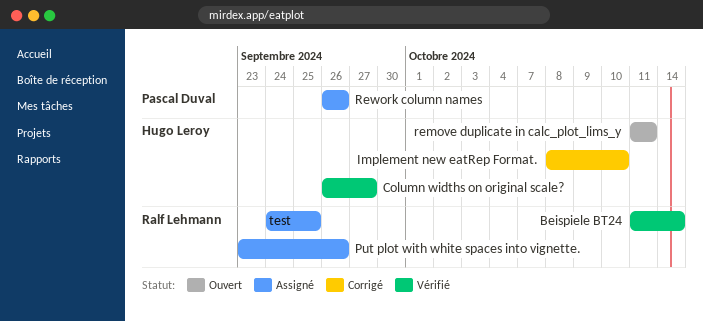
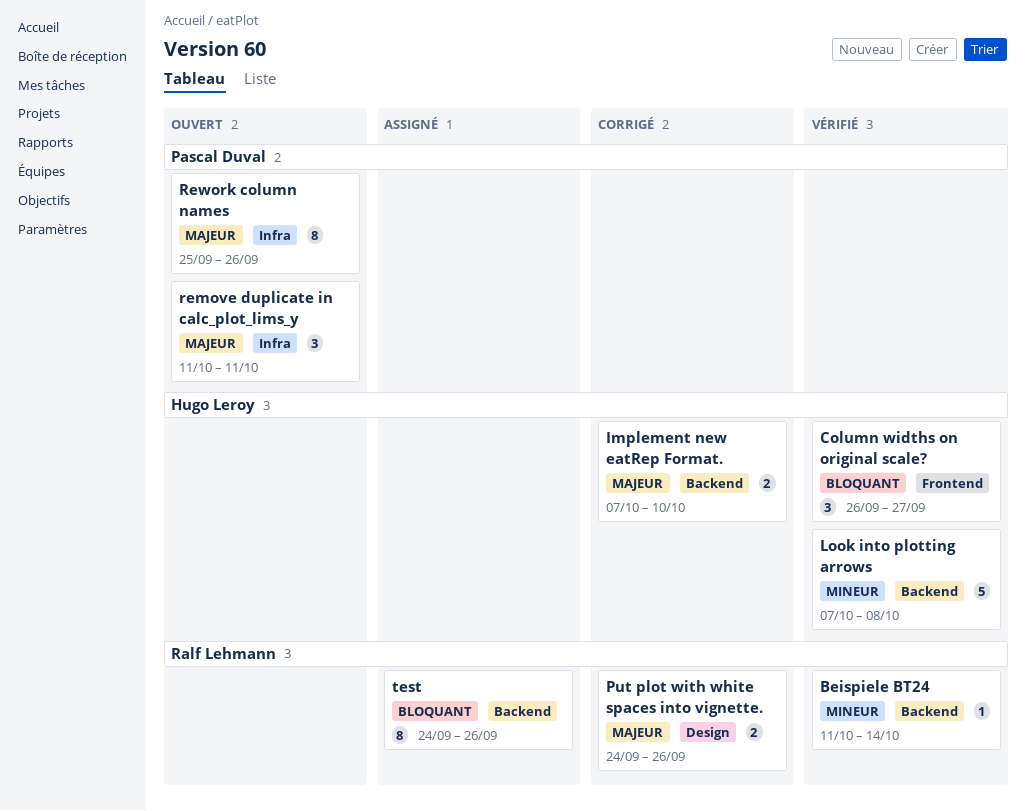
Implement new eatRep Format., start: Oct 8 -> Oct 7
Look into plotting arrows: none -> present
Put plot with white spaces into vignette., status: Assigné -> Corrigé
Put plot with white spaces into vignette., start: Sep 23 -> Sep 24
remove duplicate in calc_plot_lims_y, owner: Hugo Leroy -> Pascal Duval
Rework column names, status: Assigné -> Ouvert
Rework column names, start: Sep 26 -> Sep 25
test, due: Sep 25 -> Sep 26

